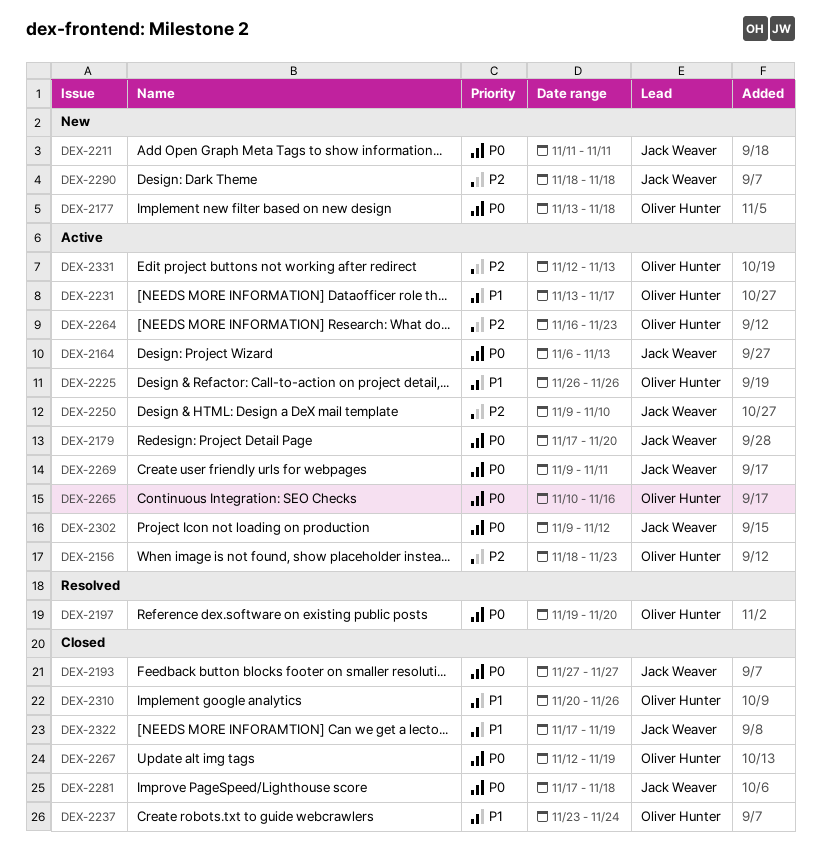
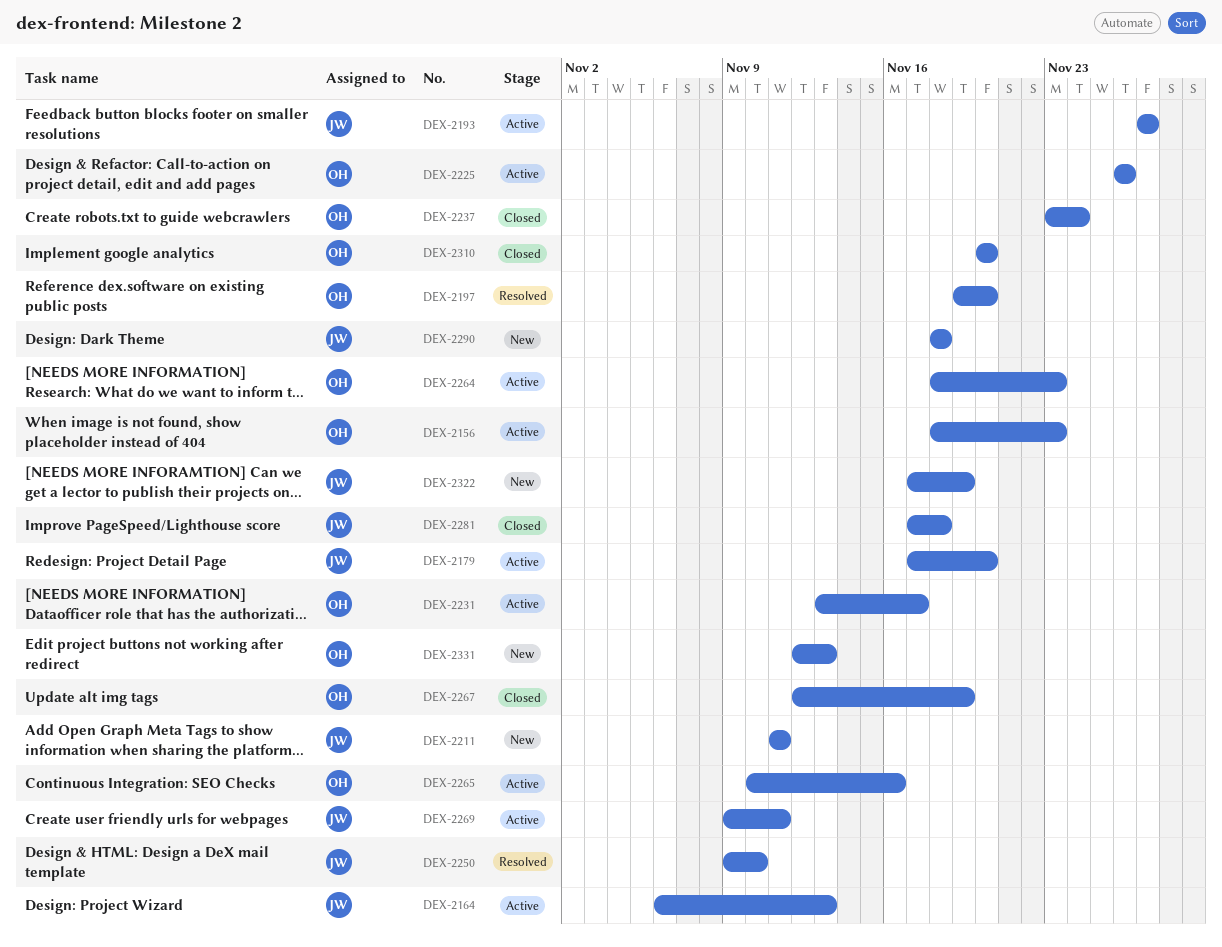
DEX-2177: present -> none
DEX-2193, status: Closed -> Active
DEX-2250, status: Active -> Resolved
DEX-2264, start: Nov 16 -> Nov 18
DEX-2302: present -> none
DEX-2310, due: Nov 26 -> Nov 20
DEX-2322, status: Closed -> New
DEX-2331, status: Active -> New

